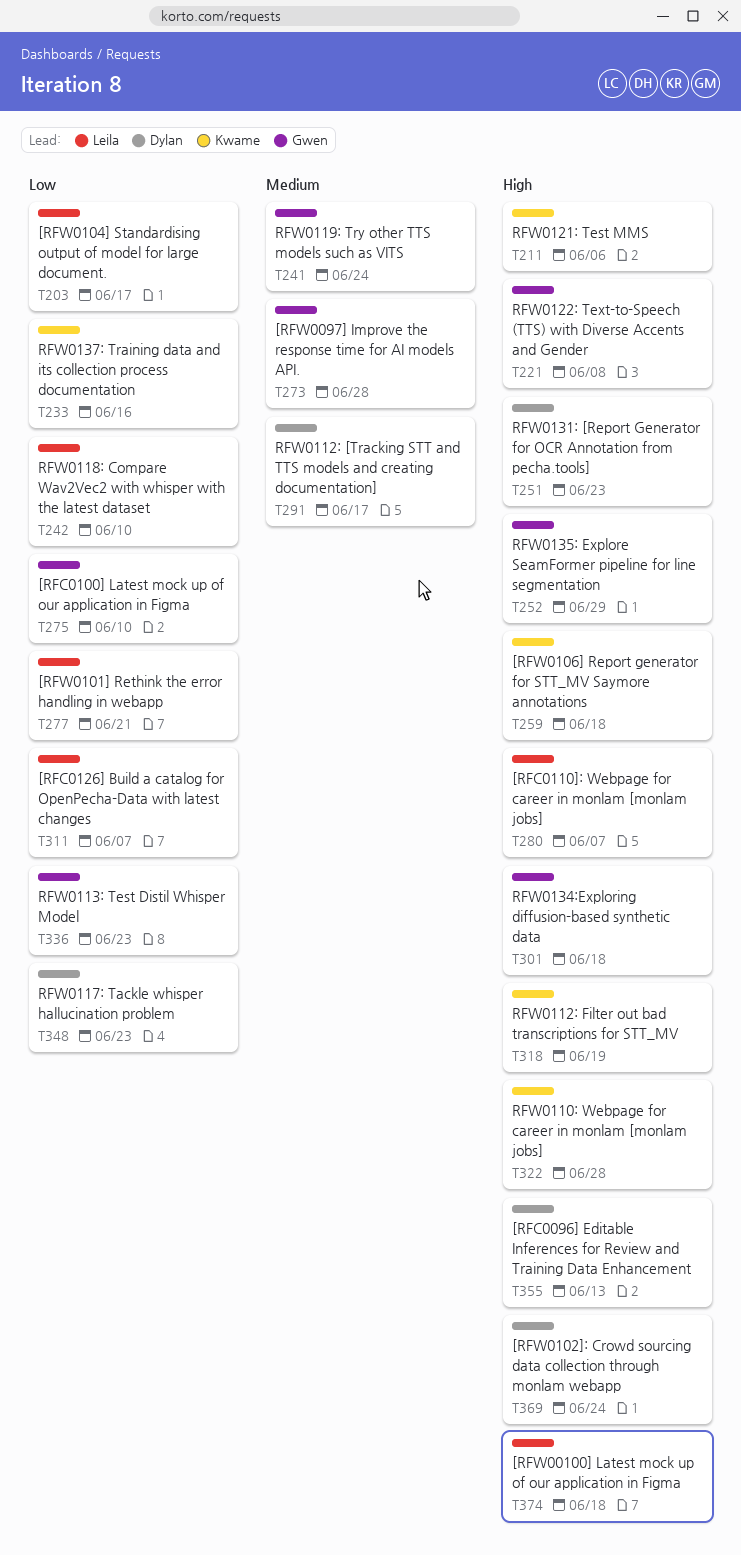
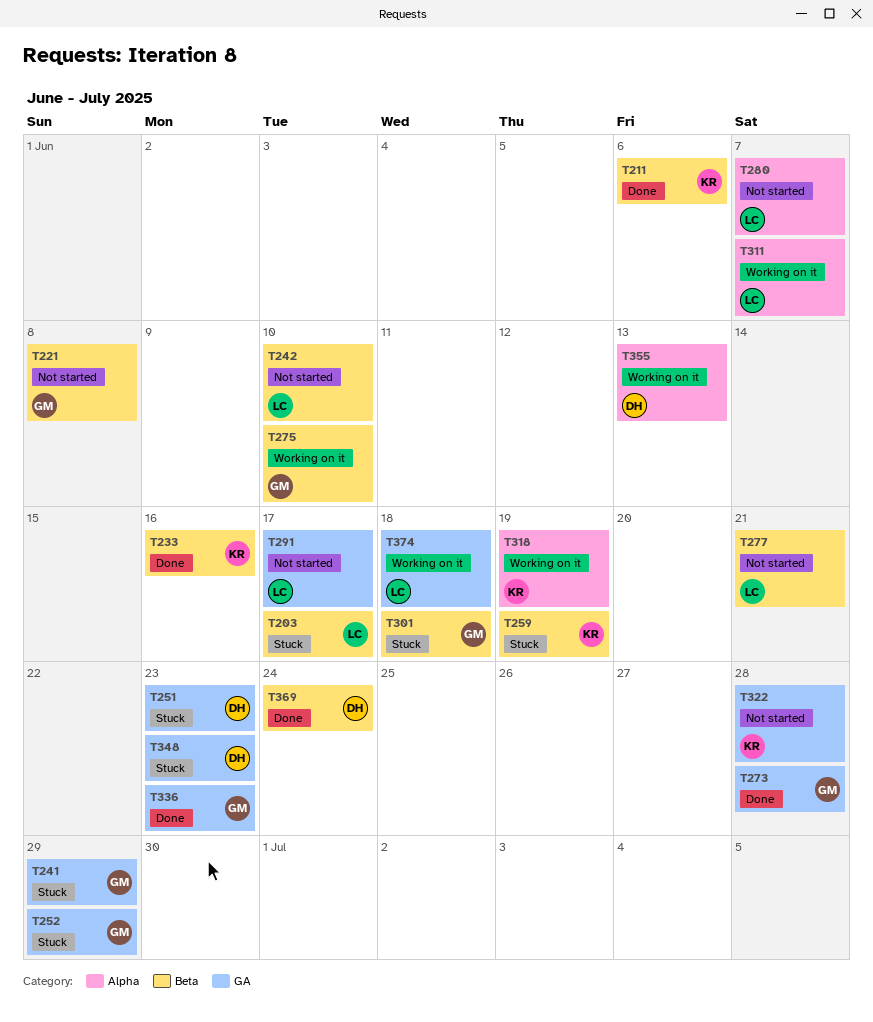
T241, due: Jun 24 -> Jun 29
T259, due: Jun 18 -> Jun 19
T291, owner: Dylan -> Leila

